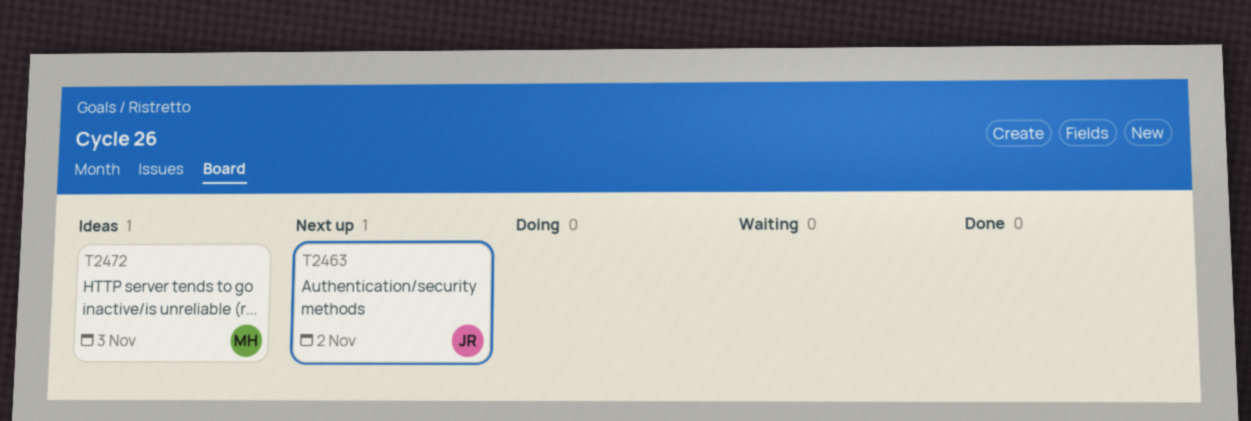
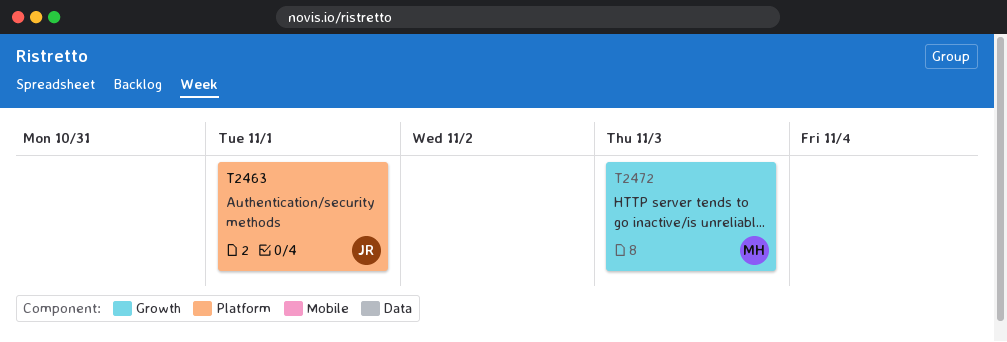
T2463, due: Nov 2 -> Nov 1

